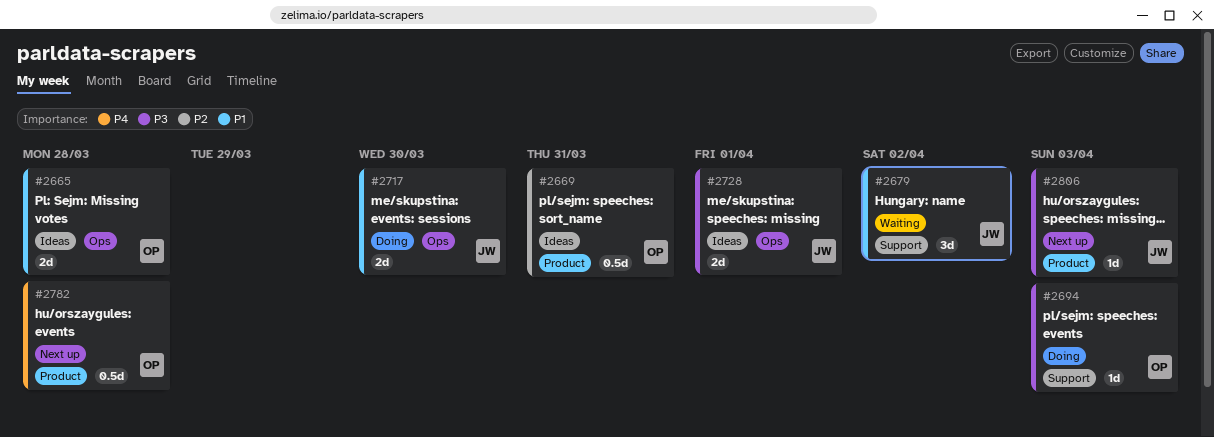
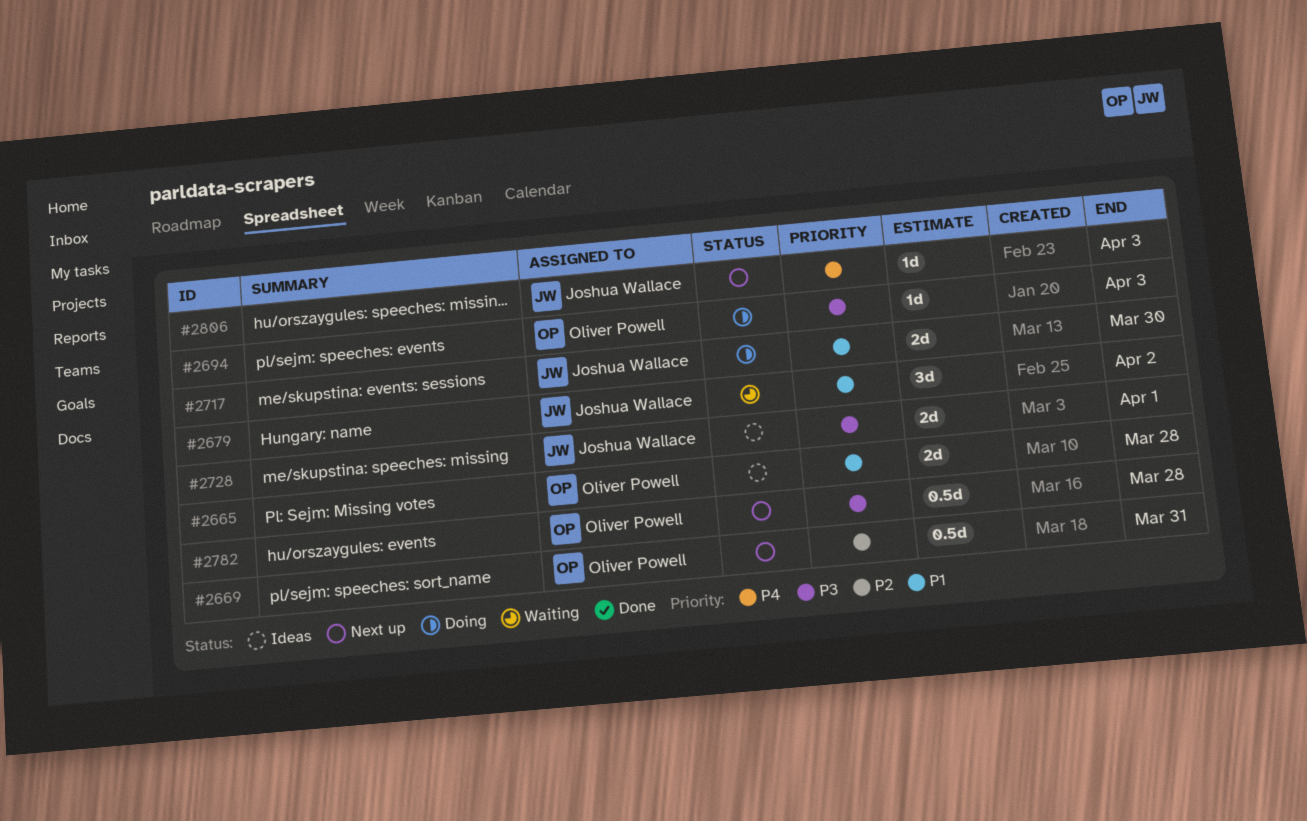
#2669, status: Ideas -> Next up
#2782, priority: P4 -> P3
#2806, priority: P3 -> P4

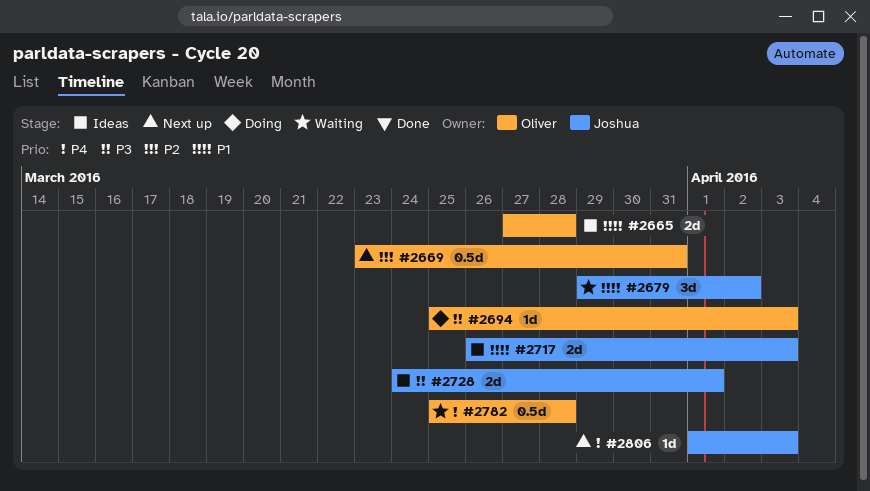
#2717, status: Doing -> Ideas
#2717, due: Mar 30 -> Apr 3
#2782, status: Next up -> Waiting
#2782, priority: P3 -> P4

